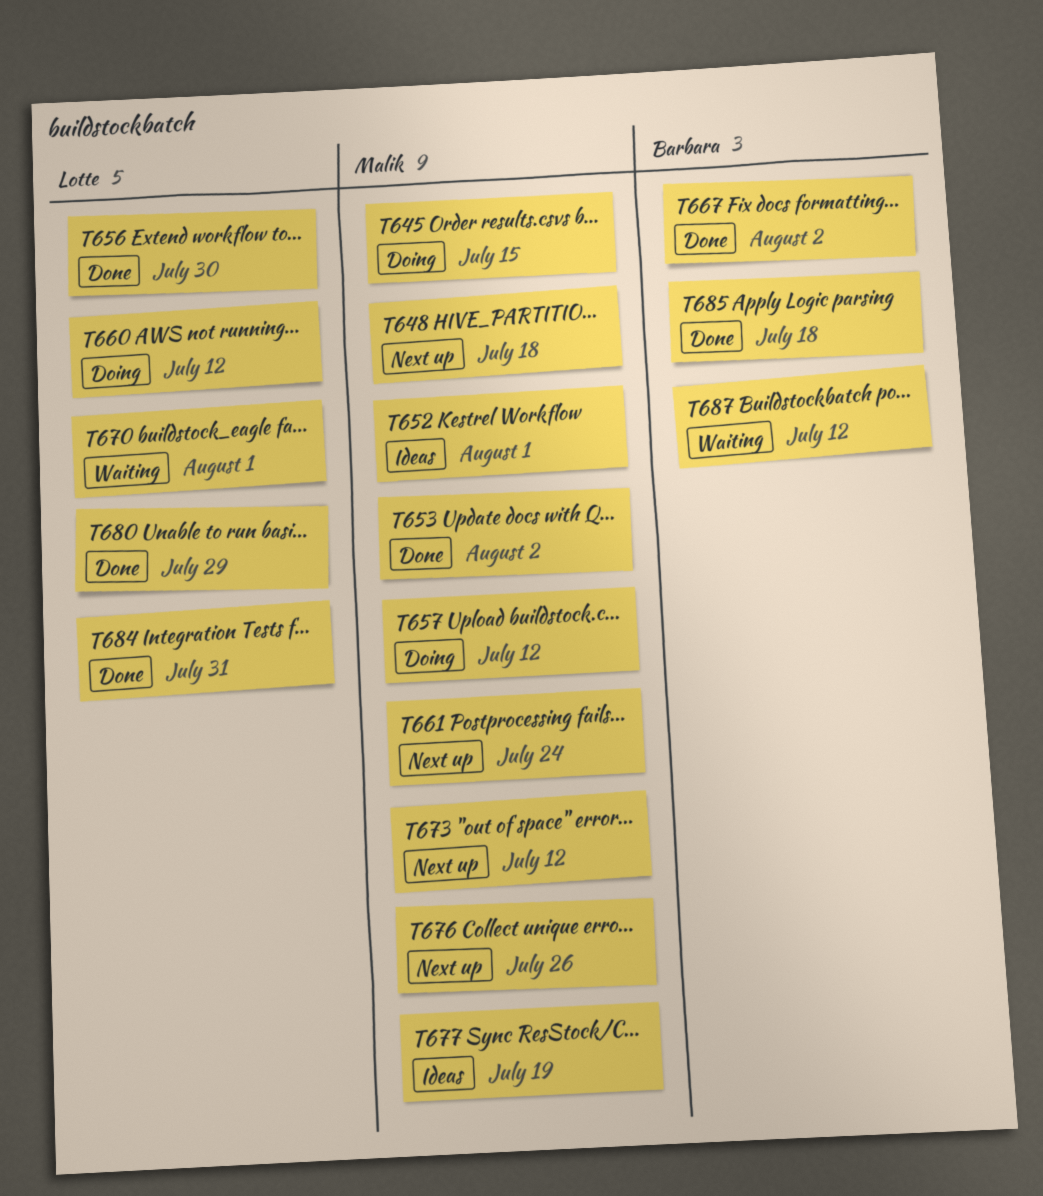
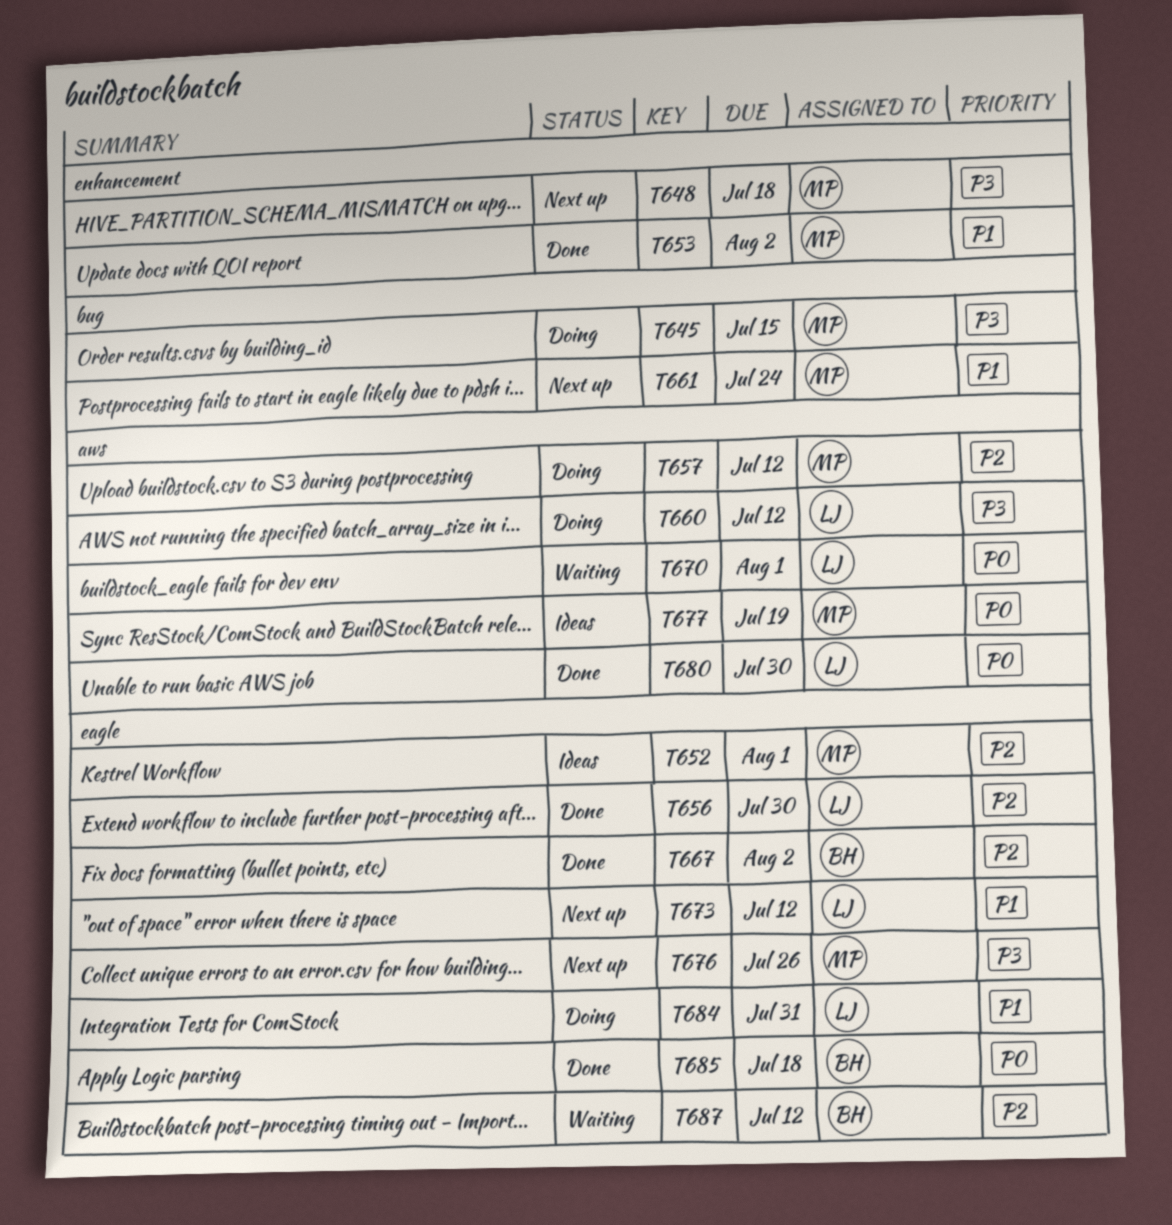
T673, owner: Malik -> Lotte
T680, due: Jul 29 -> Jul 30
T684, status: Done -> Doing

